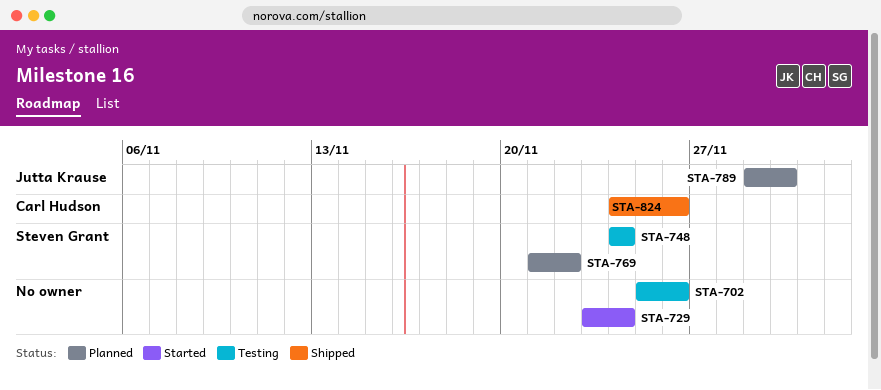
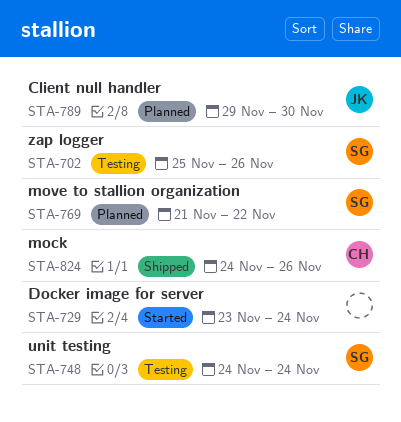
STA-702, owner: none -> Steven Grant

